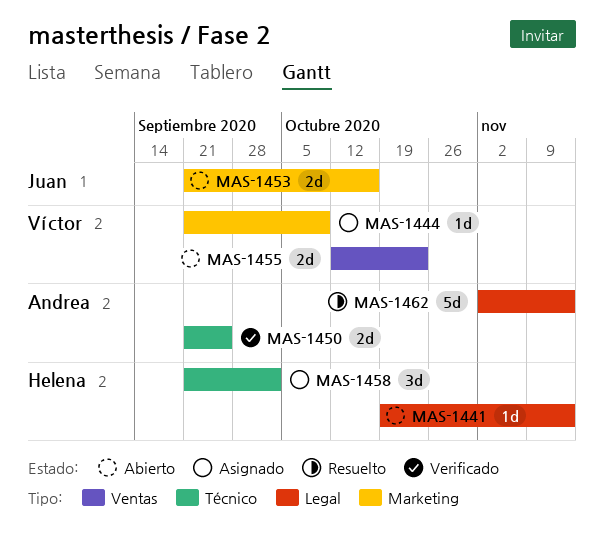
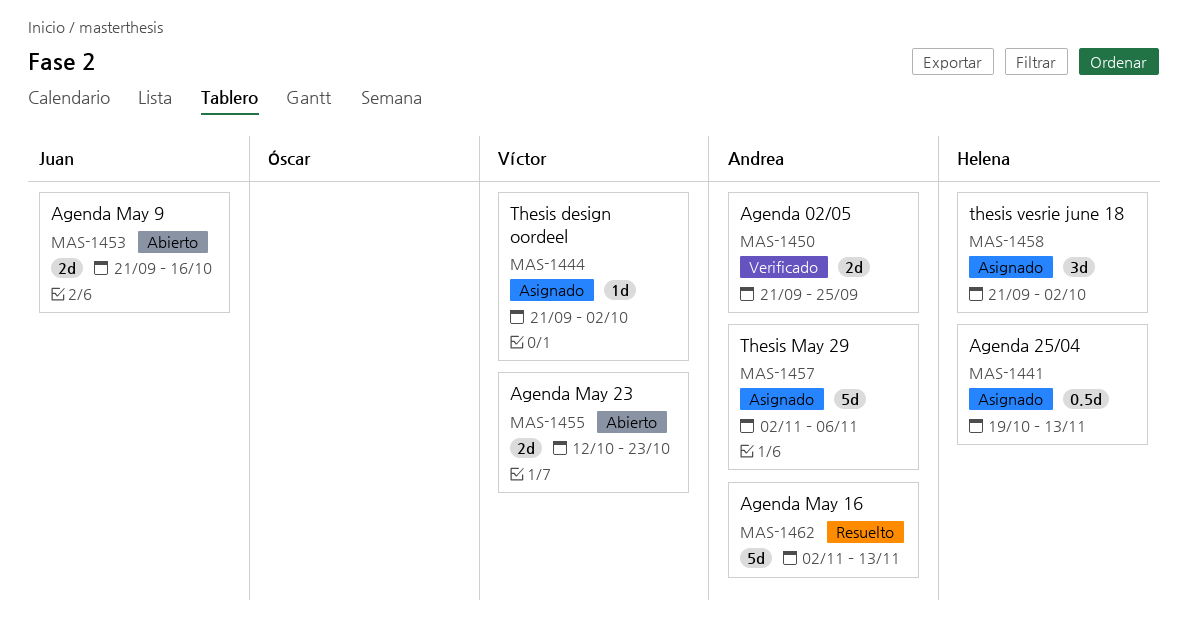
MAS-1441, status: Abierto -> Asignado
MAS-1441, estimate: 1d -> 0.5d
MAS-1444, due: Oct 9 -> Oct 2
MAS-1457: none -> present

